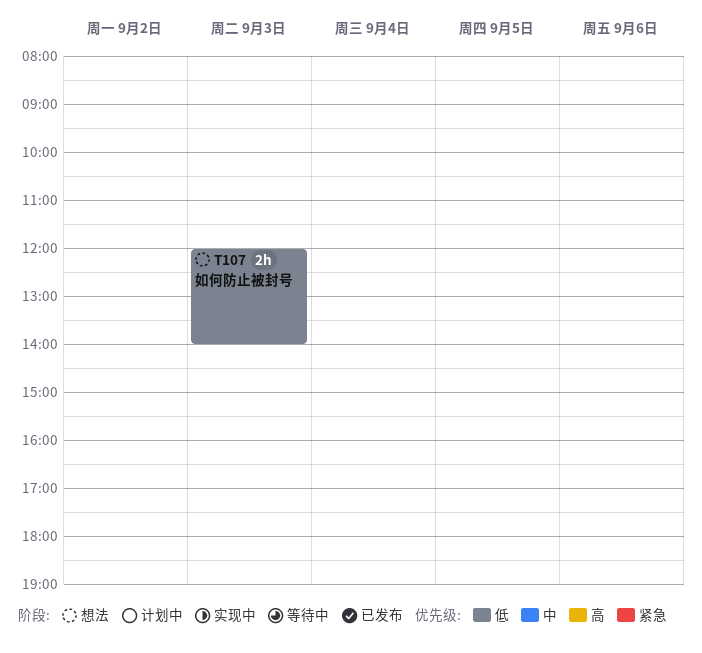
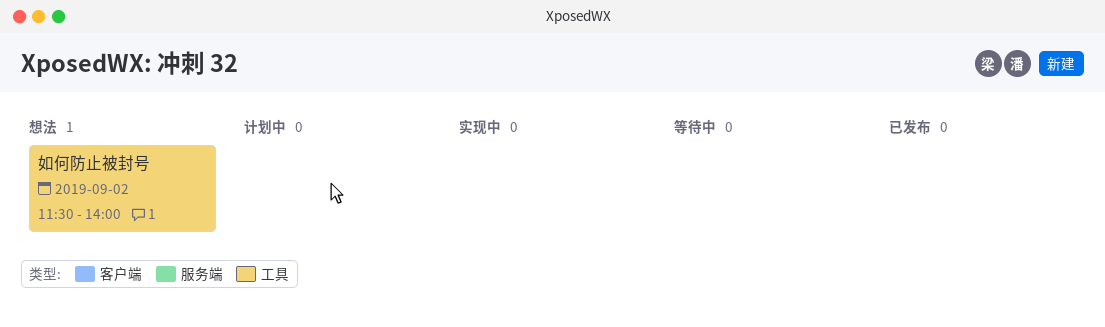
如何防止被封号, day: Sep 3 -> Sep 2
如何防止被封号, begins: 12:00 -> 11:30

